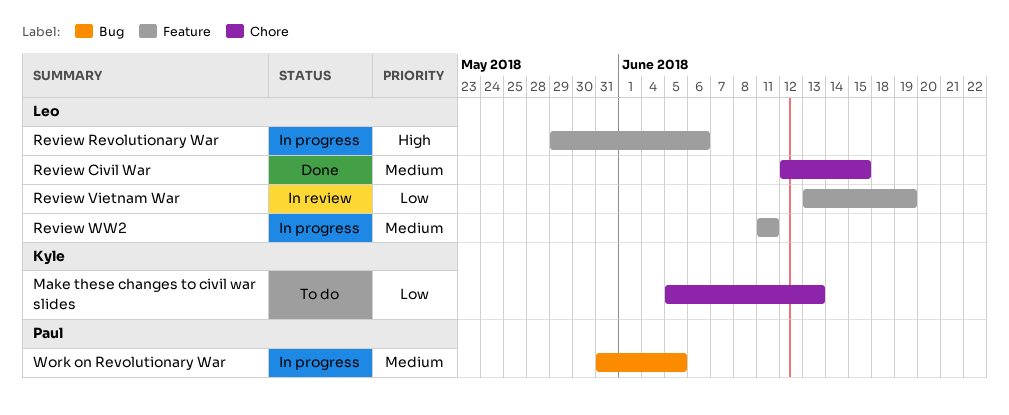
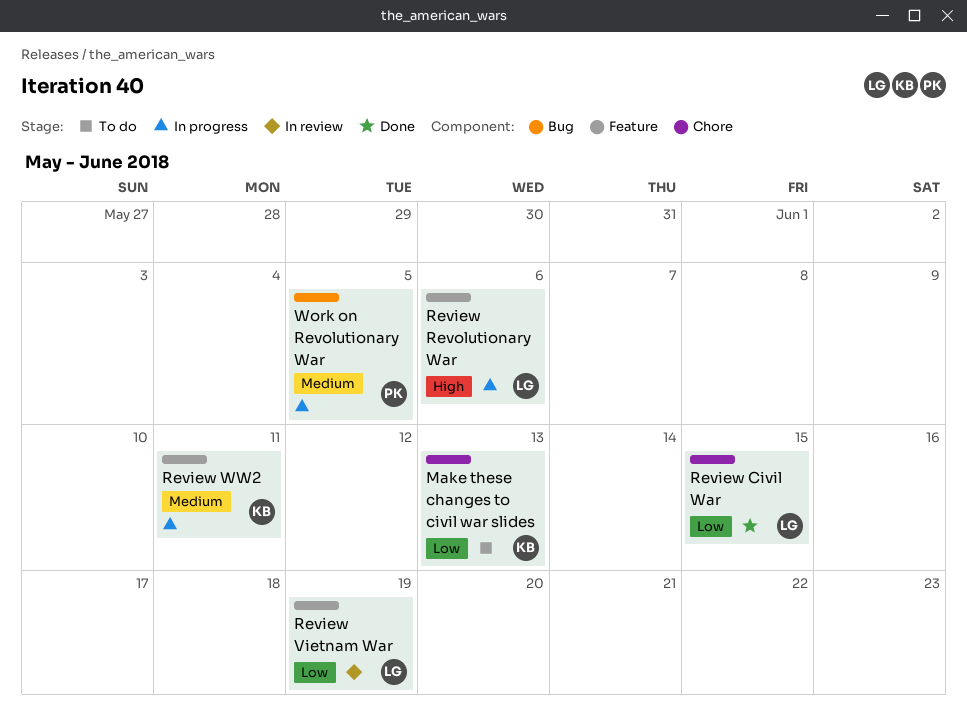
Review Civil War, priority: Medium -> Low
Review WW2, owner: Leo -> Kyle

